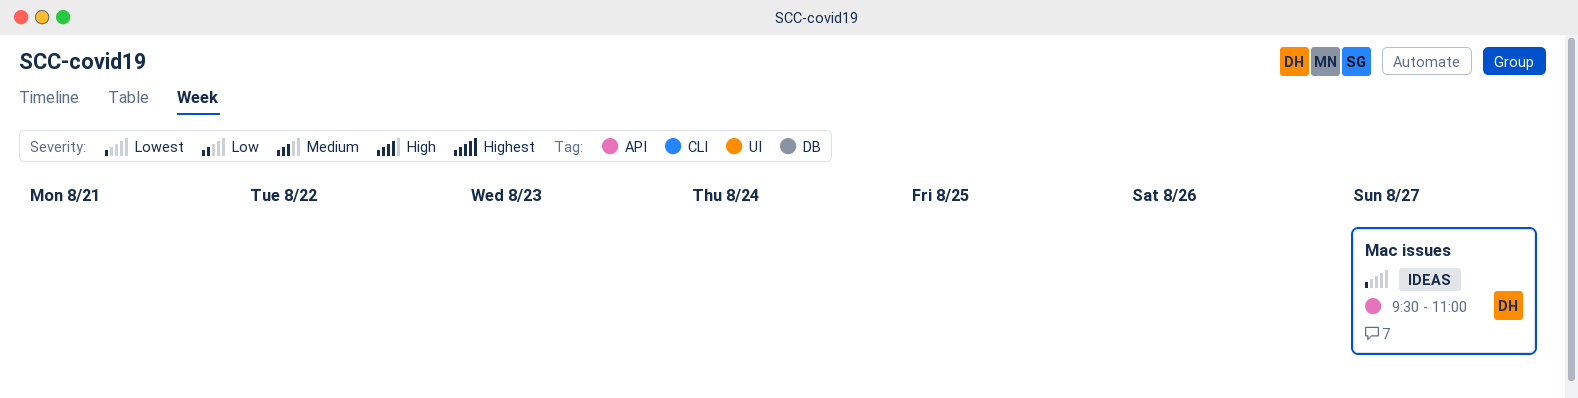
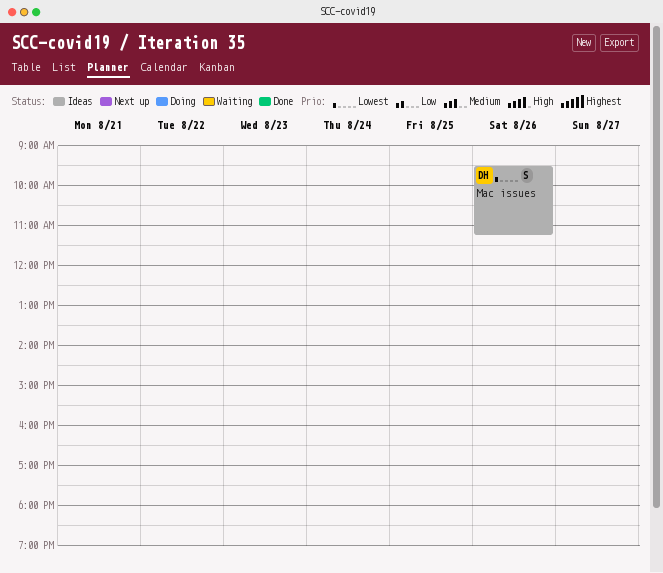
Mac issues, day: Aug 27 -> Aug 26
Mac issues, ends: 11:00 -> 11:15

